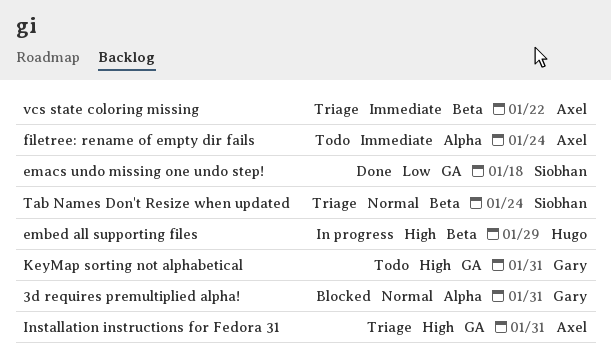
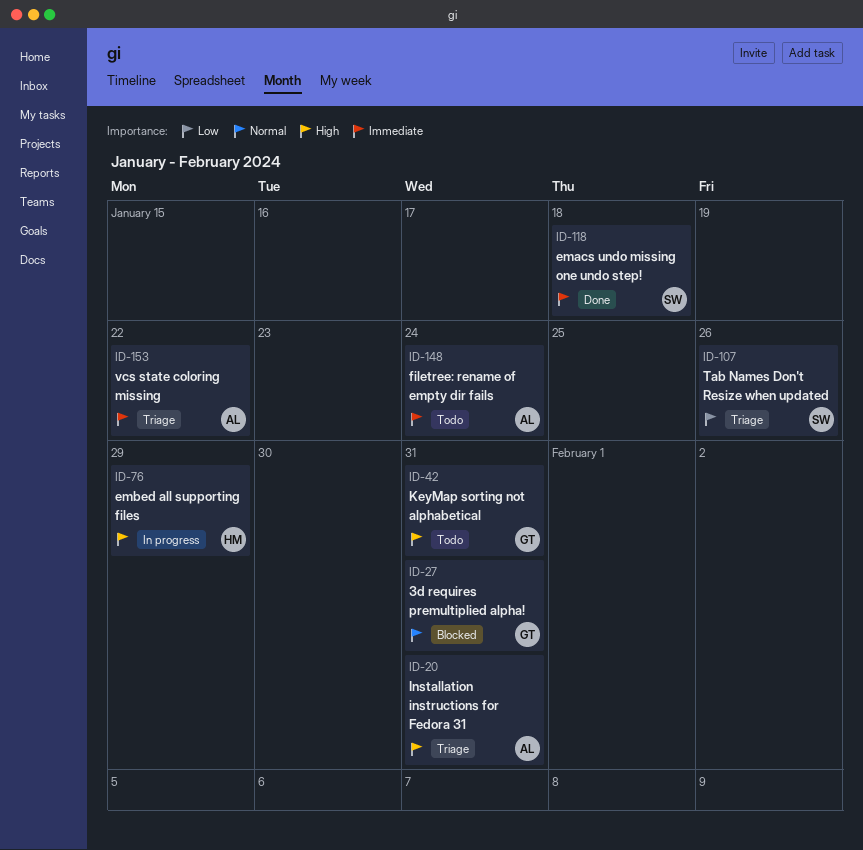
emacs undo missing one undo step!, priority: Low -> Immediate
Tab Names Don't Resize when updated, priority: Normal -> Low
Tab Names Don't Resize when updated, due: Jan 24 -> Jan 26

